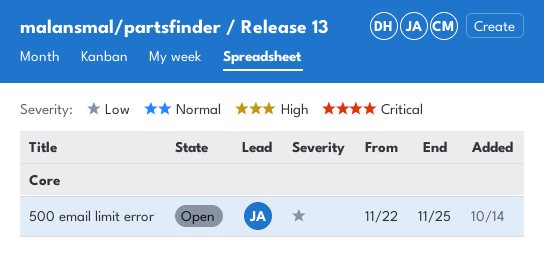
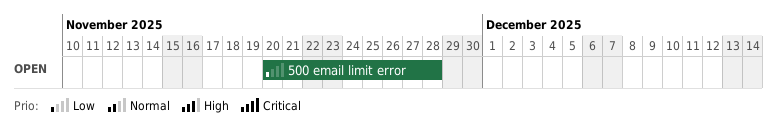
500 email limit error, start: Nov 22 -> Nov 20
500 email limit error, due: Nov 25 -> Nov 28

